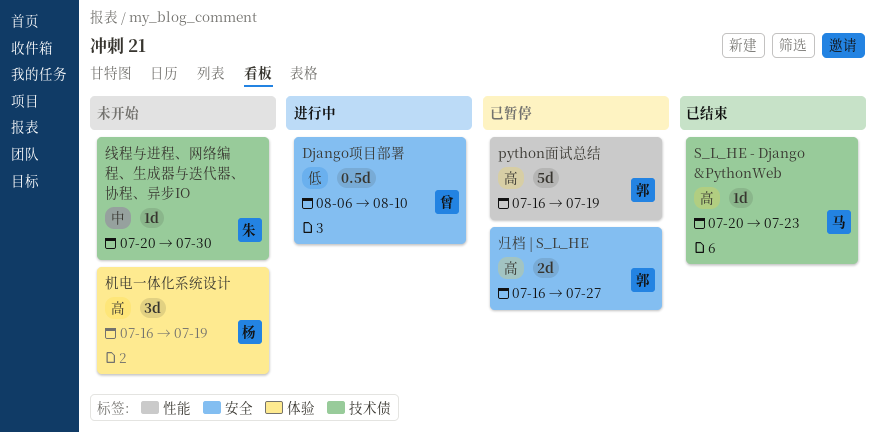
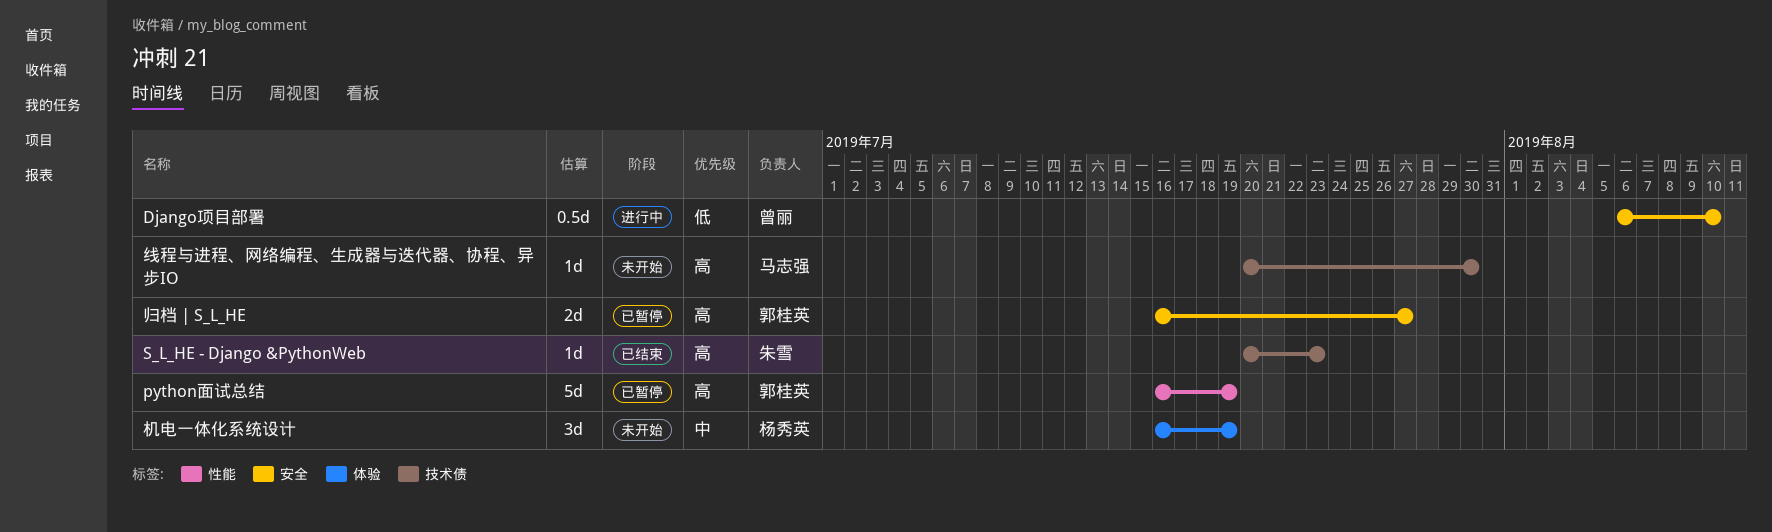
S_L_HE - Django &PythonWeb, owner: 马志强 -> 朱雪
机电一体化系统设计, priority: 高 -> 中
线程与进程、网络编程、生成器与迭代器、协程、异步IO, owner: 朱雪 -> 马志强
线程与进程、网络编程、生成器与迭代器、协程、异步IO, priority: 中 -> 高

